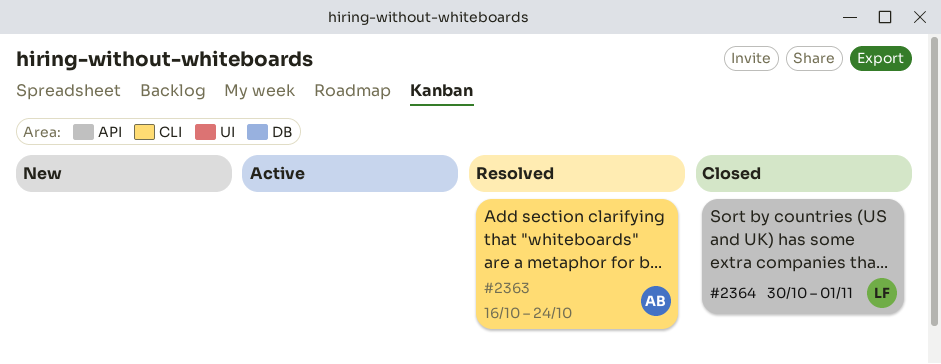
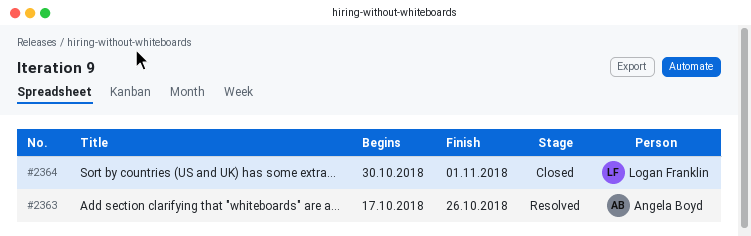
#2363, start: Oct 16 -> Oct 17
#2363, due: Oct 24 -> Oct 26

